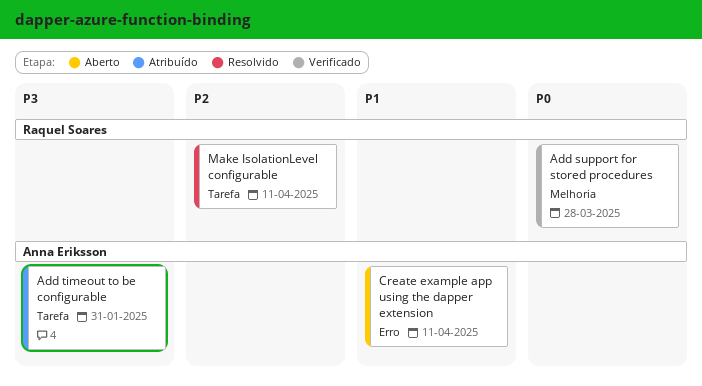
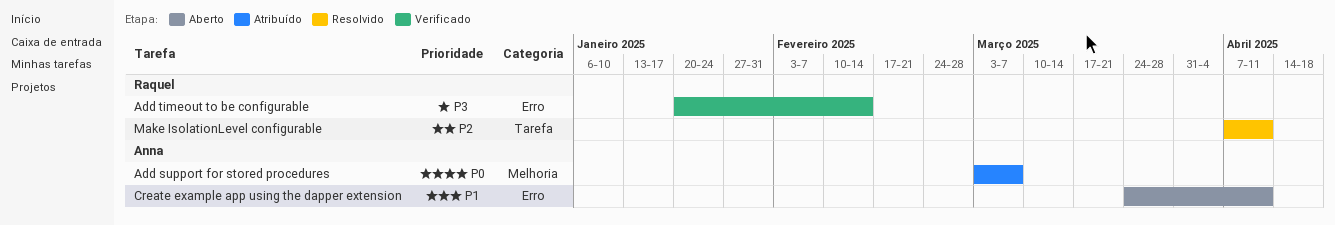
Add support for stored procedures, status: Verificado -> Atribuído
Add support for stored procedures, owner: Raquel Soares -> Anna Eriksson
Add support for stored procedures, due: Mar 28 -> Mar 7
Add timeout to be configurable, status: Atribuído -> Verificado
Add timeout to be configurable, owner: Anna Eriksson -> Raquel Soares
Add timeout to be configurable, label: Tarefa -> Erro
Add timeout to be configurable, due: Jan 31 -> Feb 14

